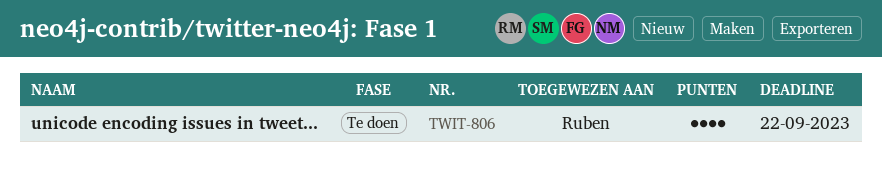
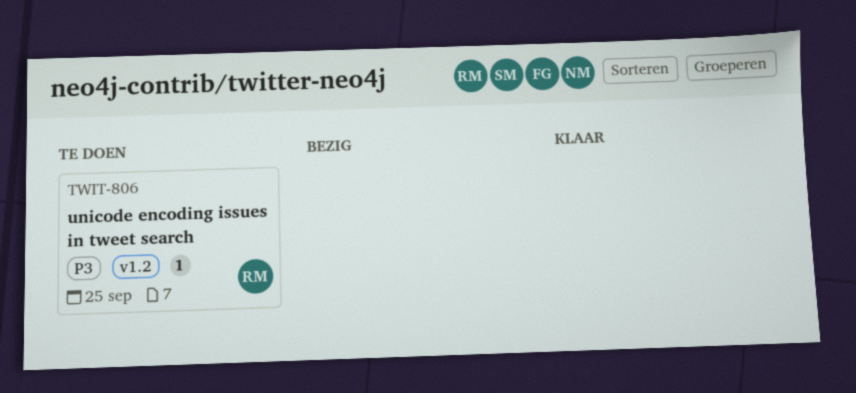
TWIT-806, estimate: 4 -> 1
TWIT-806, due: Sep 22 -> Sep 25

